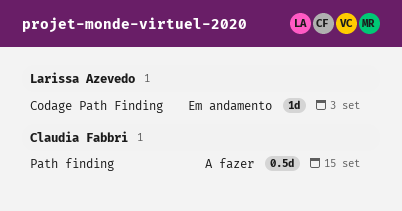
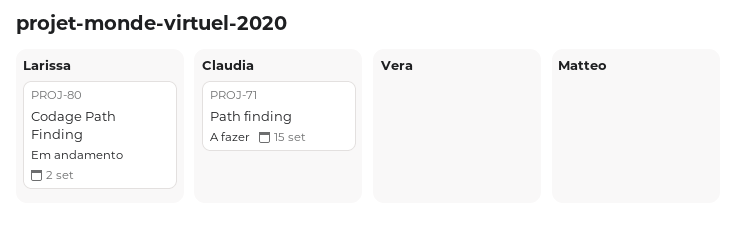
Codage Path Finding, due: Sep 3 -> Sep 2

